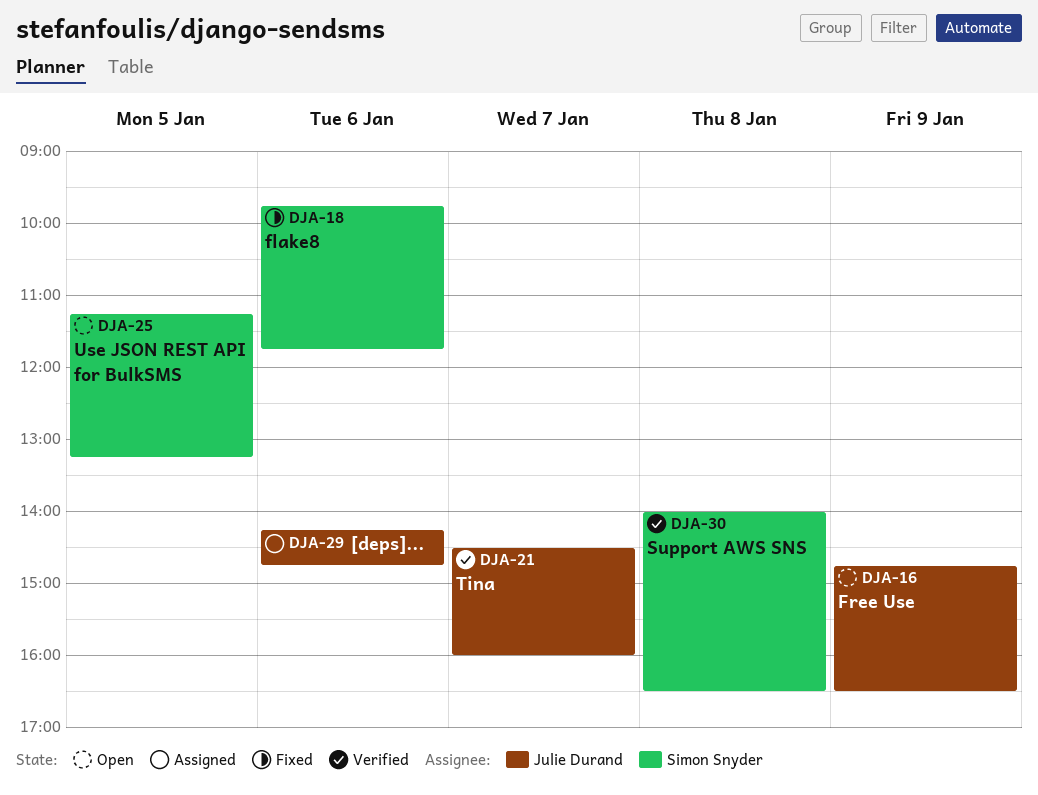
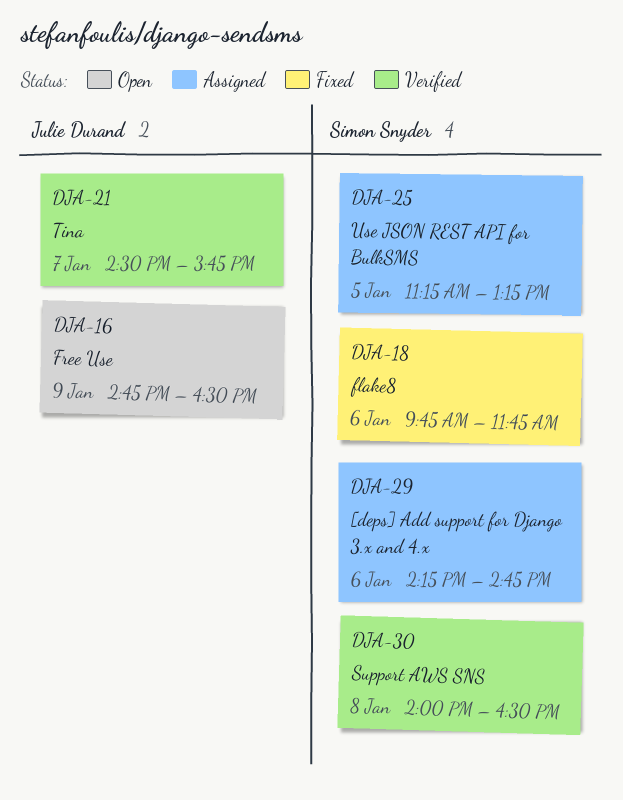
DJA-21, ends: 16:00 -> 15:45
DJA-25, status: Open -> Assigned
DJA-29, owner: Julie Durand -> Simon Snyder

